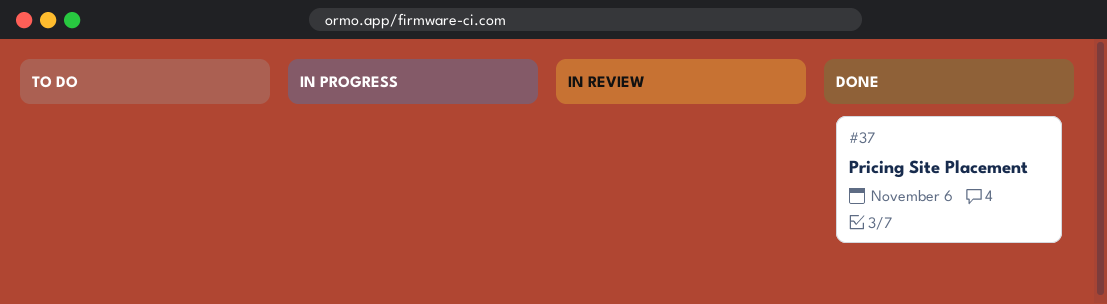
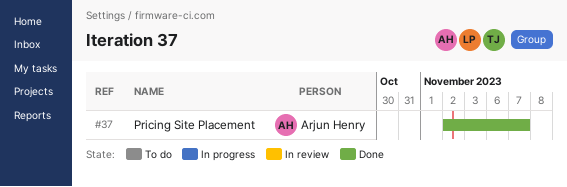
#37, due: Nov 6 -> Nov 7

